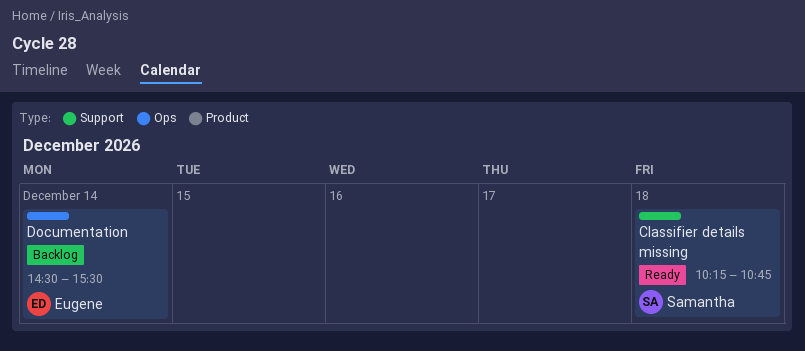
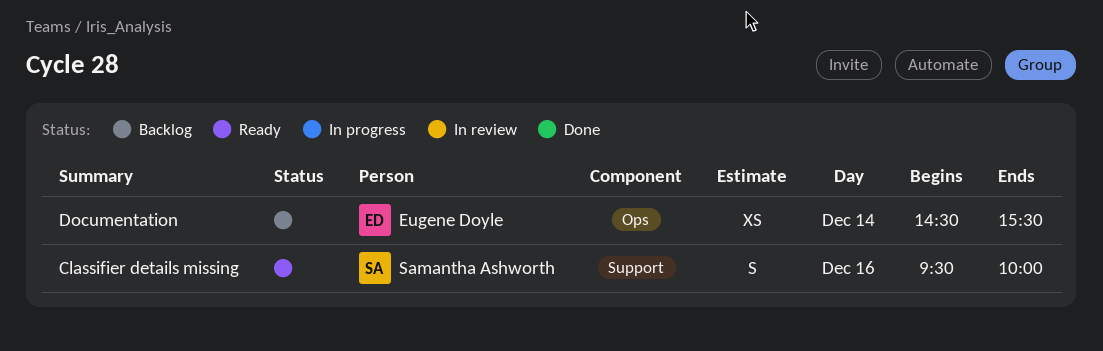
Classifier details missing, day: Dec 18 -> Dec 16
Classifier details missing, begins: 10:15 -> 09:30
Classifier details missing, ends: 10:45 -> 10:00

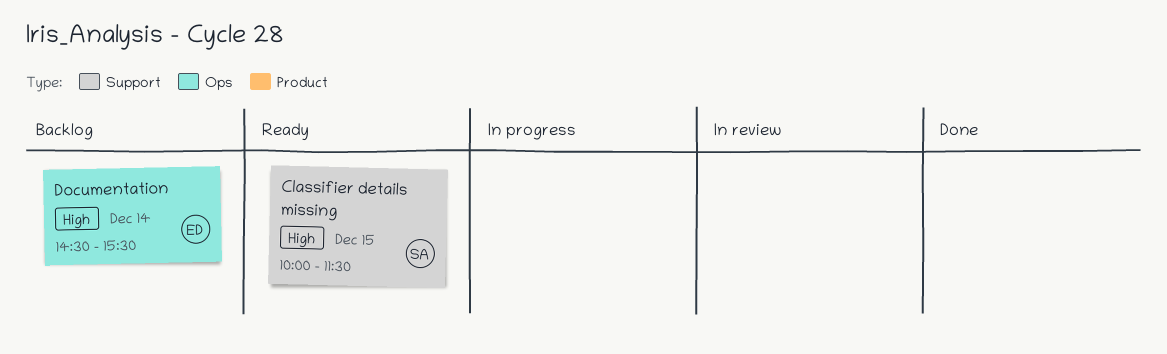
Classifier details missing, day: Dec 16 -> Dec 15
Classifier details missing, begins: 09:30 -> 10:00
Classifier details missing, ends: 10:00 -> 11:30

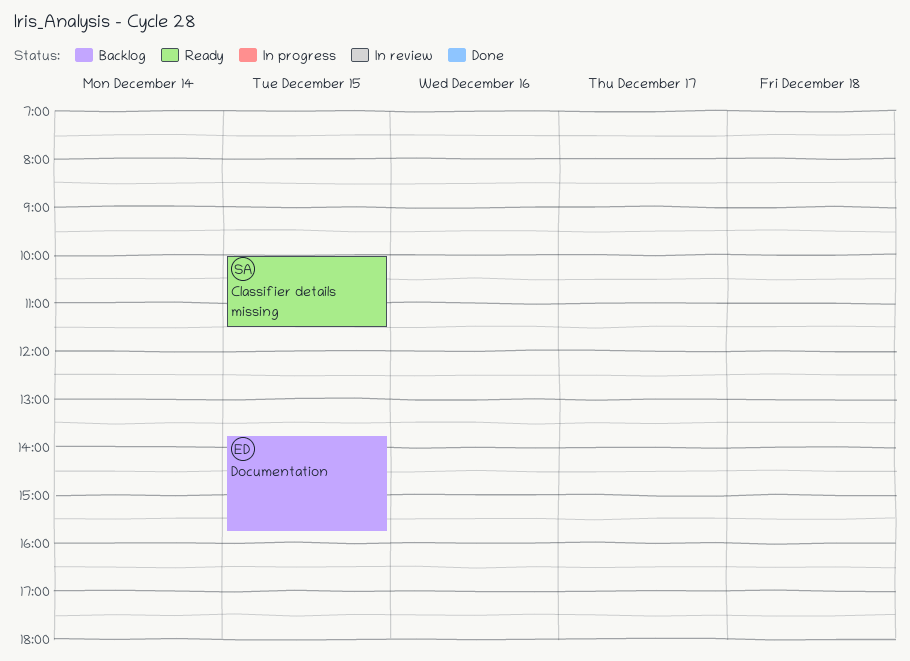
Documentation, day: Dec 14 -> Dec 15
Documentation, begins: 14:30 -> 13:45
Documentation, ends: 15:30 -> 15:45

